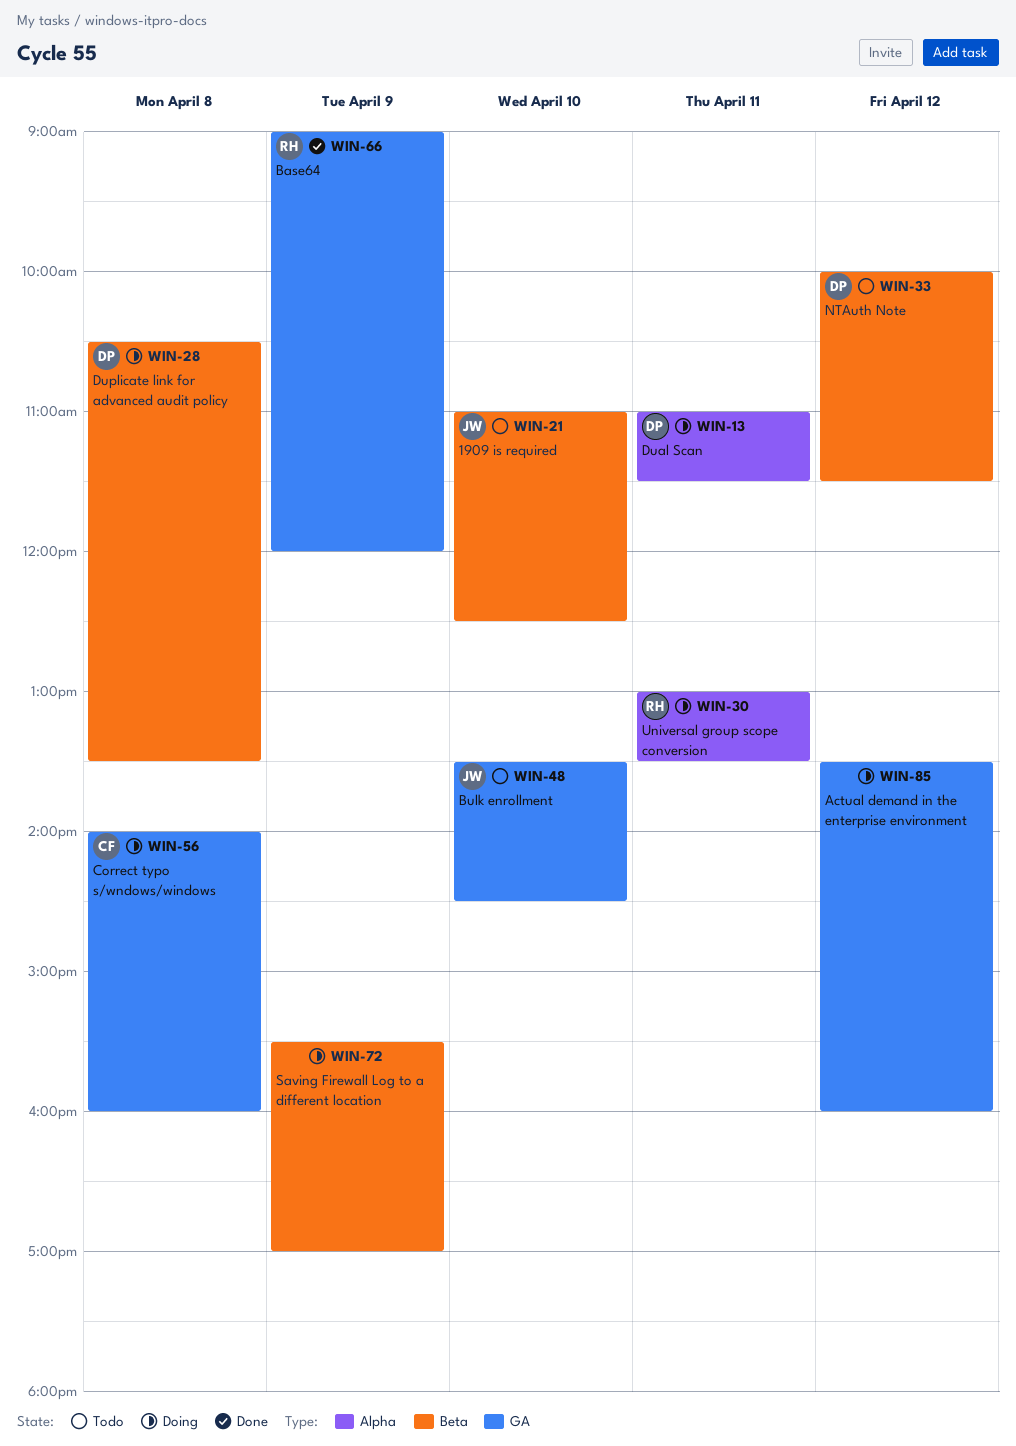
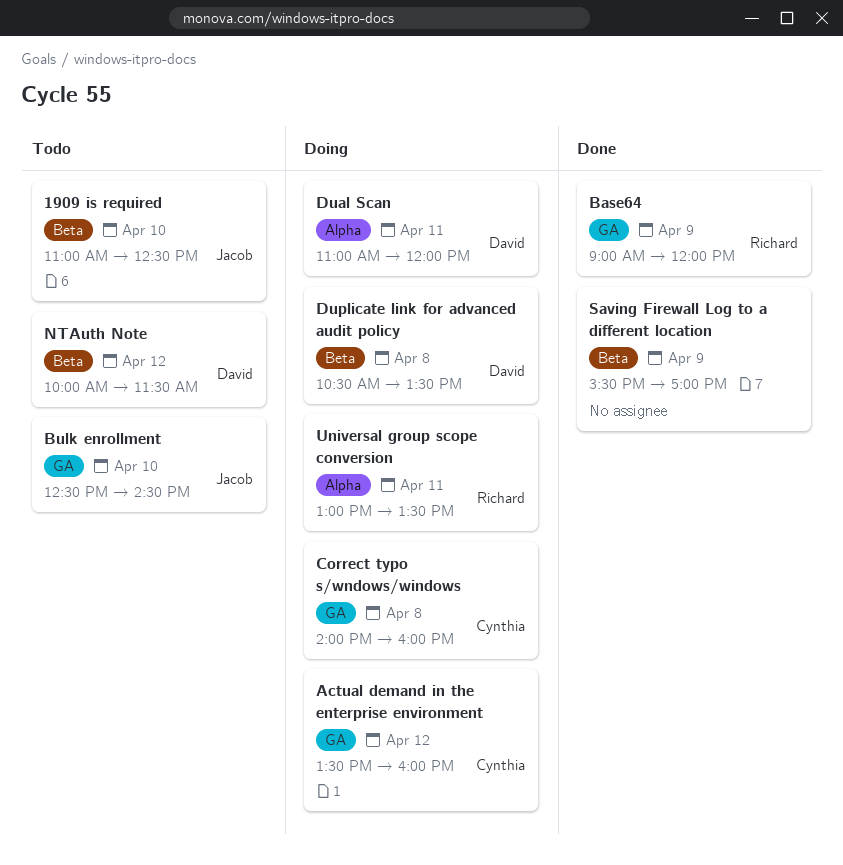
Actual demand in the enterprise environment, owner: none -> Cynthia
Bulk enrollment, begins: 13:30 -> 12:30
Dual Scan, ends: 11:30 -> 12:00
Saving Firewall Log to a different location, status: Doing -> Done

